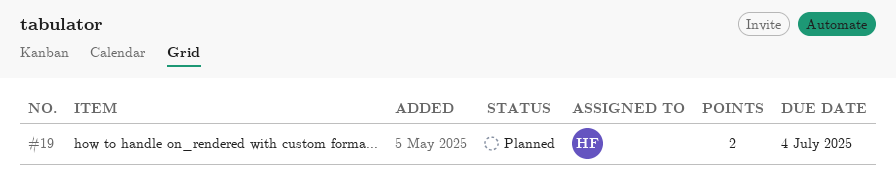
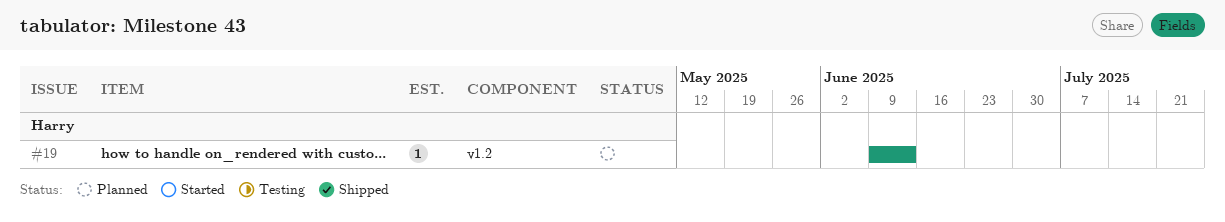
#19, estimate: 2 -> 1
#19, due: Jul 4 -> Jun 13

